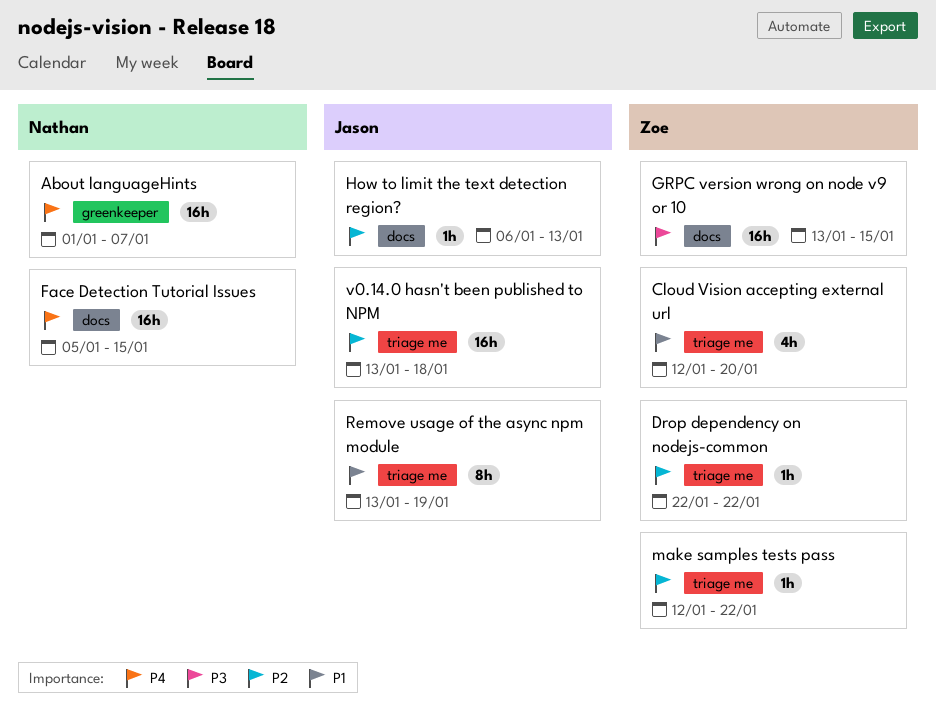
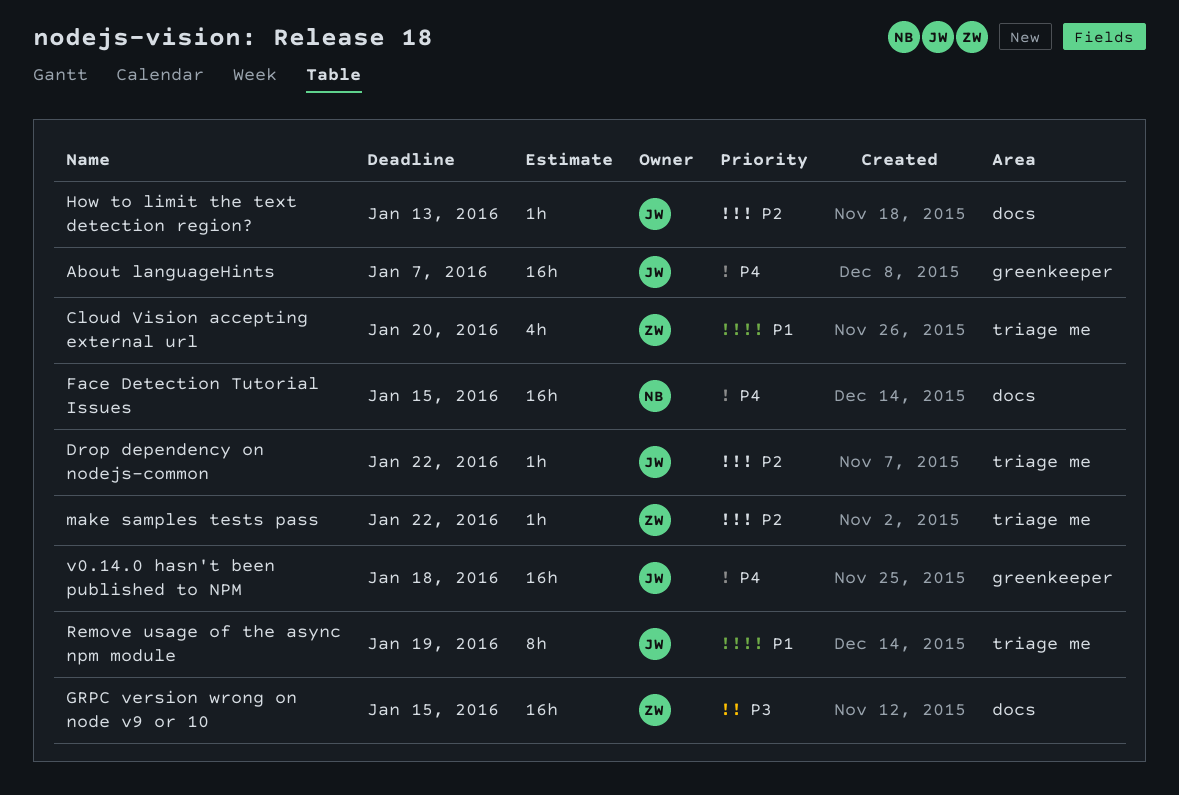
About languageHints, owner: Nathan -> Jason
Drop dependency on nodejs-common, owner: Zoe -> Jason
v0.14.0 hasn't been published to NPM, priority: P2 -> P4
v0.14.0 hasn't been published to NPM, label: triage me -> greenkeeper

